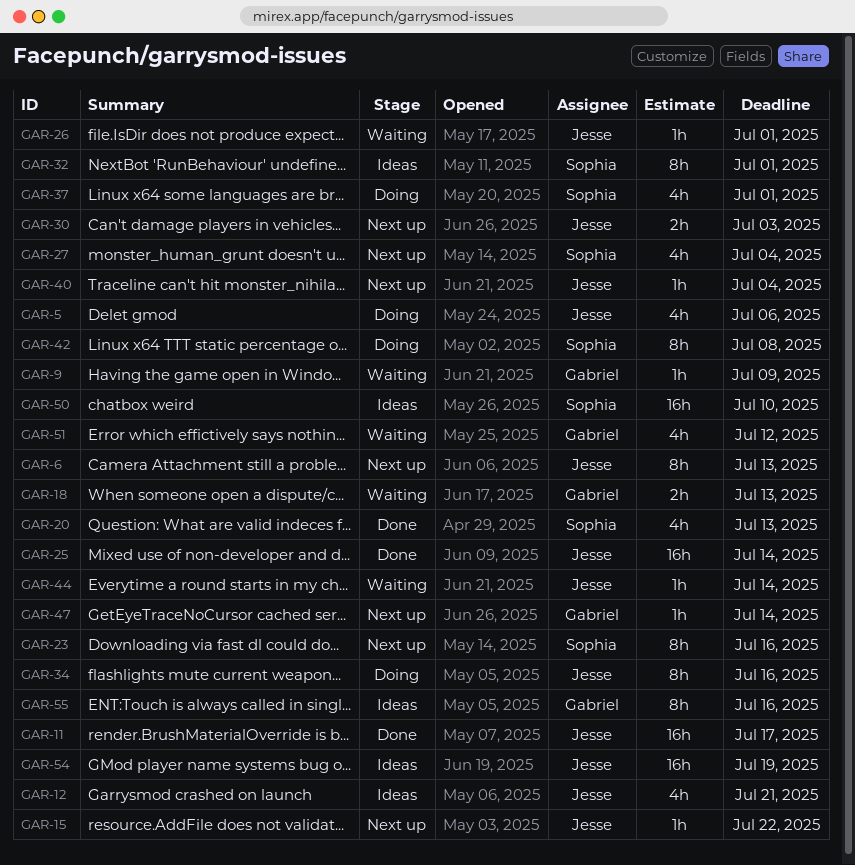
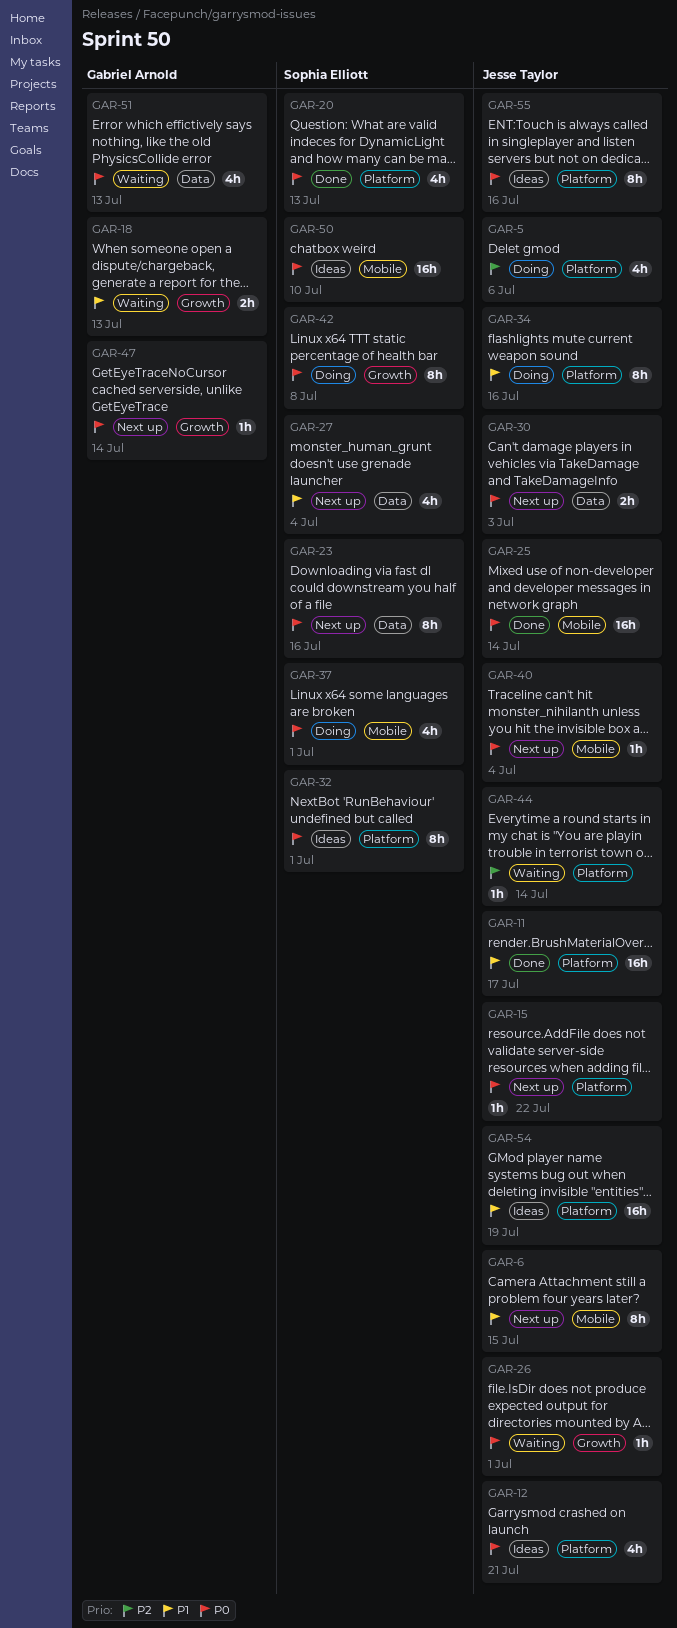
GAR-6, due: Jul 13 -> Jul 15
GAR-9: present -> none
GAR-51, due: Jul 12 -> Jul 13
GAR-55, owner: Gabriel Arnold -> Jesse Taylor

